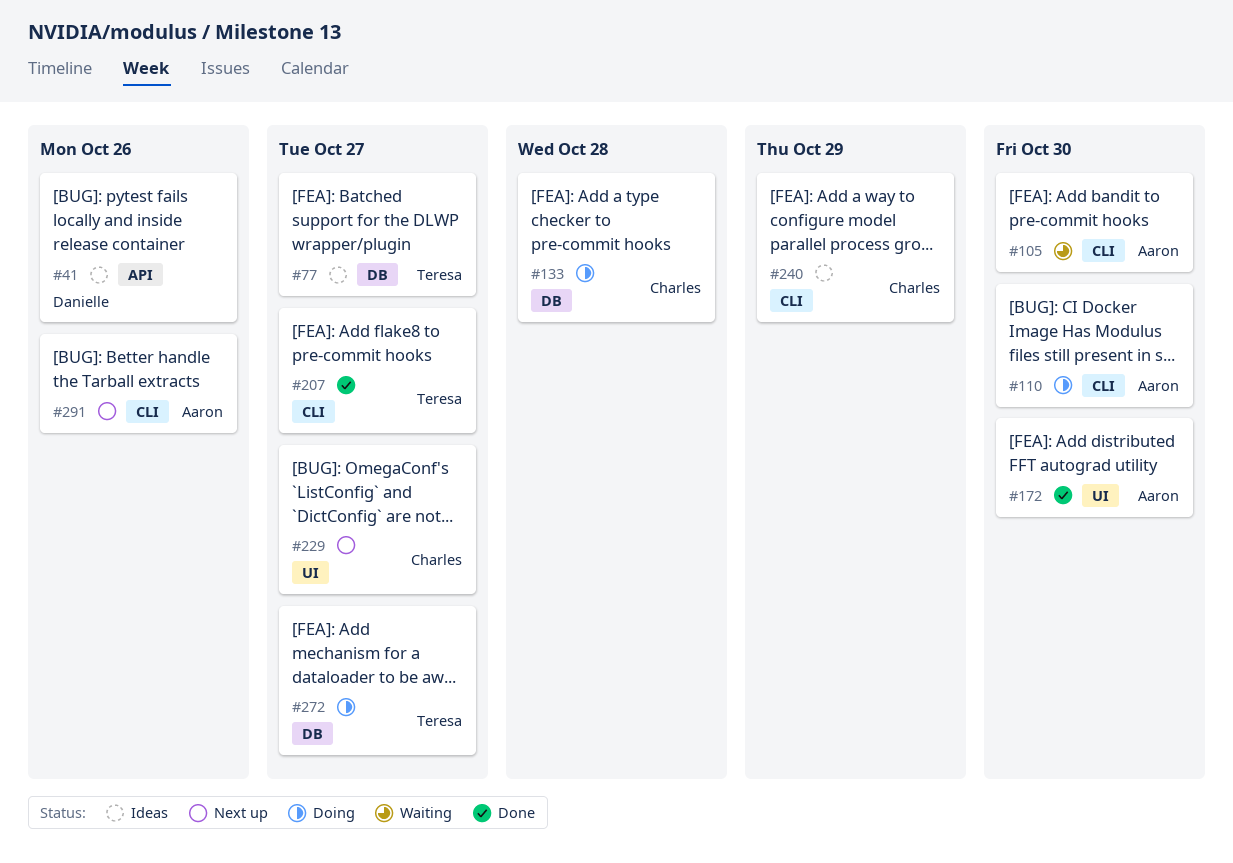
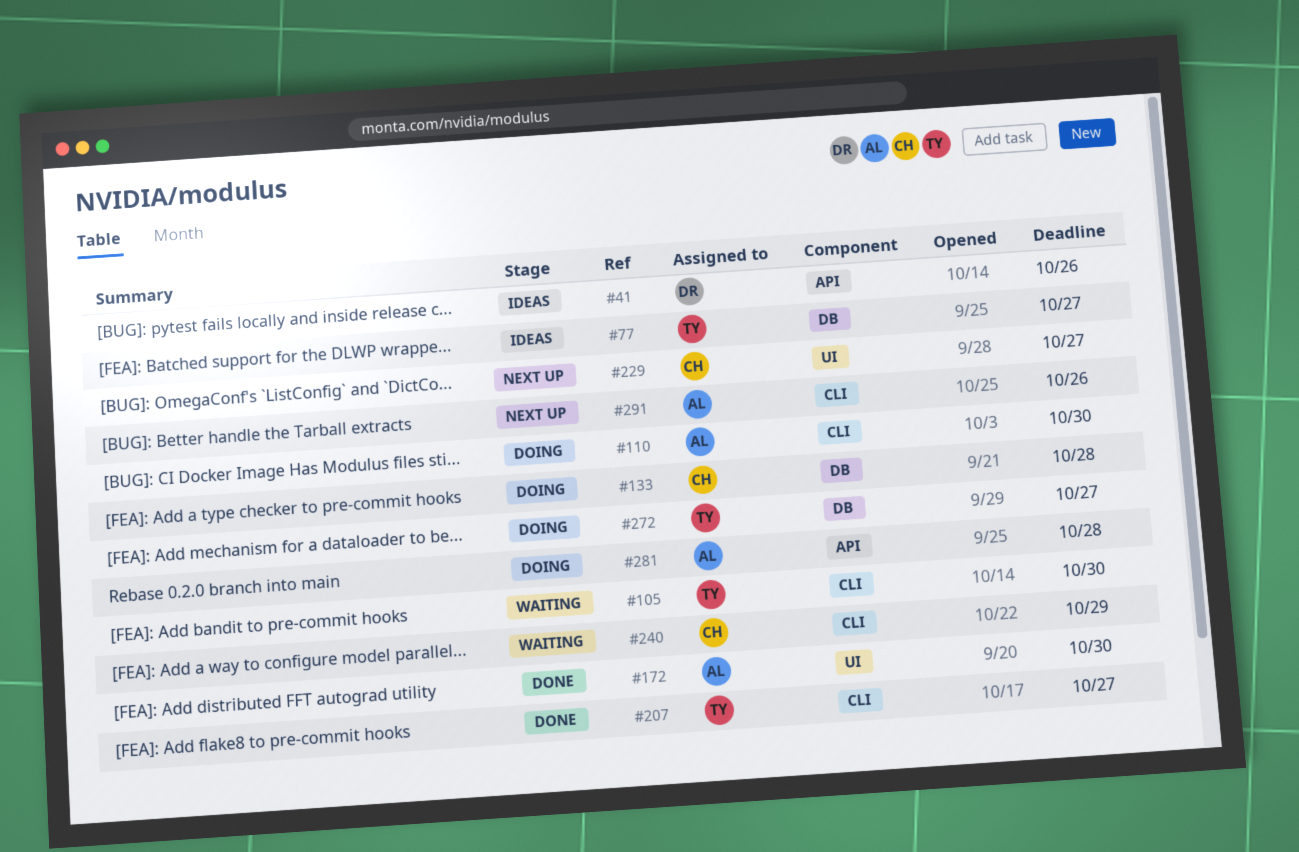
#105, owner: Aaron -> Teresa
#240, status: Ideas -> Waiting
#281: none -> present

